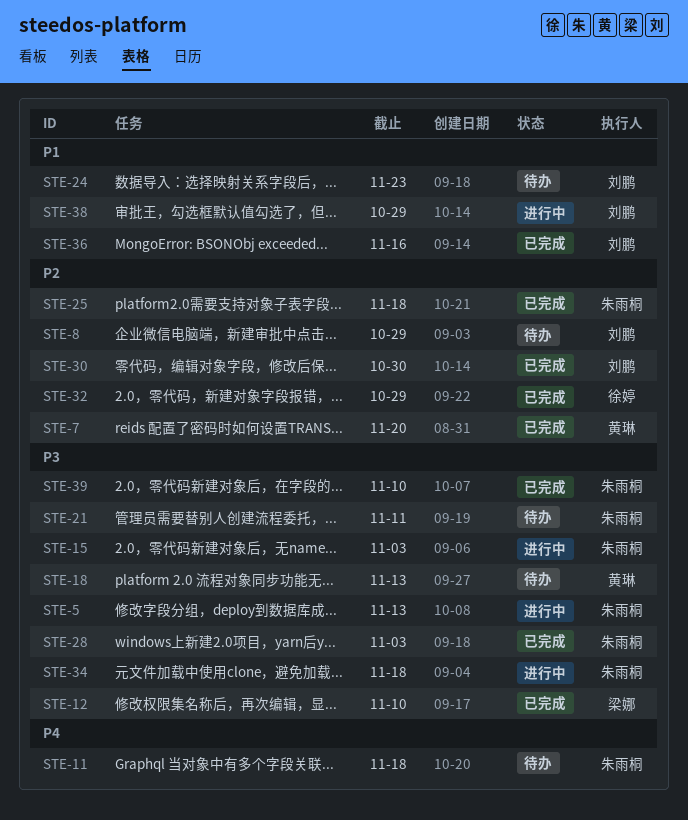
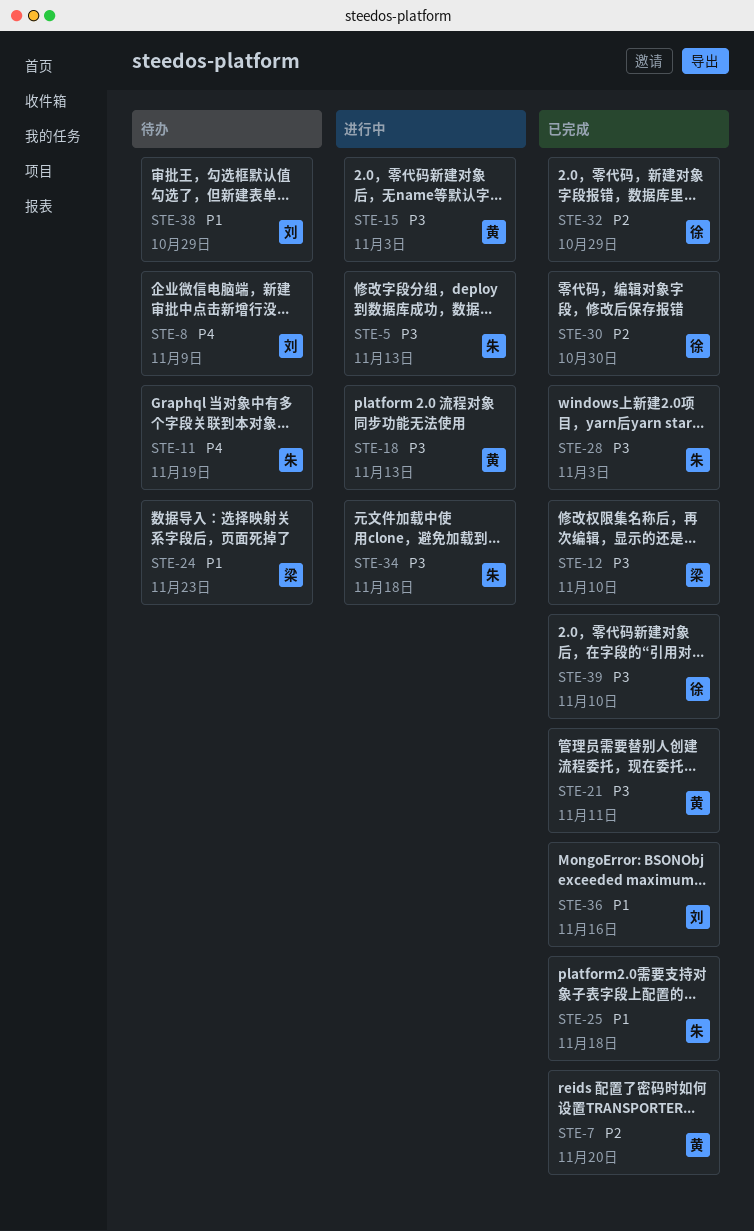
STE-8, priority: P2 -> P4
STE-8, due: Oct 29 -> Nov 9
STE-11, due: Nov 18 -> Nov 19
STE-15, owner: 朱雨桐 -> 黄琳
STE-18, status: 待办 -> 进行中
STE-21, status: 待办 -> 已完成
STE-21, owner: 朱雨桐 -> 黄琳
STE-24, owner: 刘鹏 -> 梁娜
STE-25, priority: P2 -> P1
STE-30, owner: 刘鹏 -> 徐婷
STE-38, status: 进行中 -> 待办
STE-39, owner: 朱雨桐 -> 徐婷

